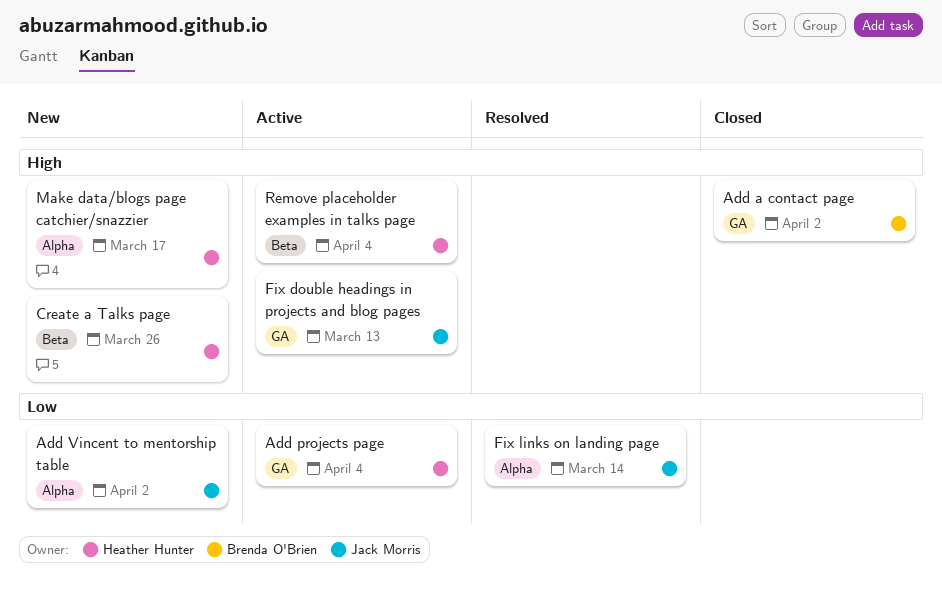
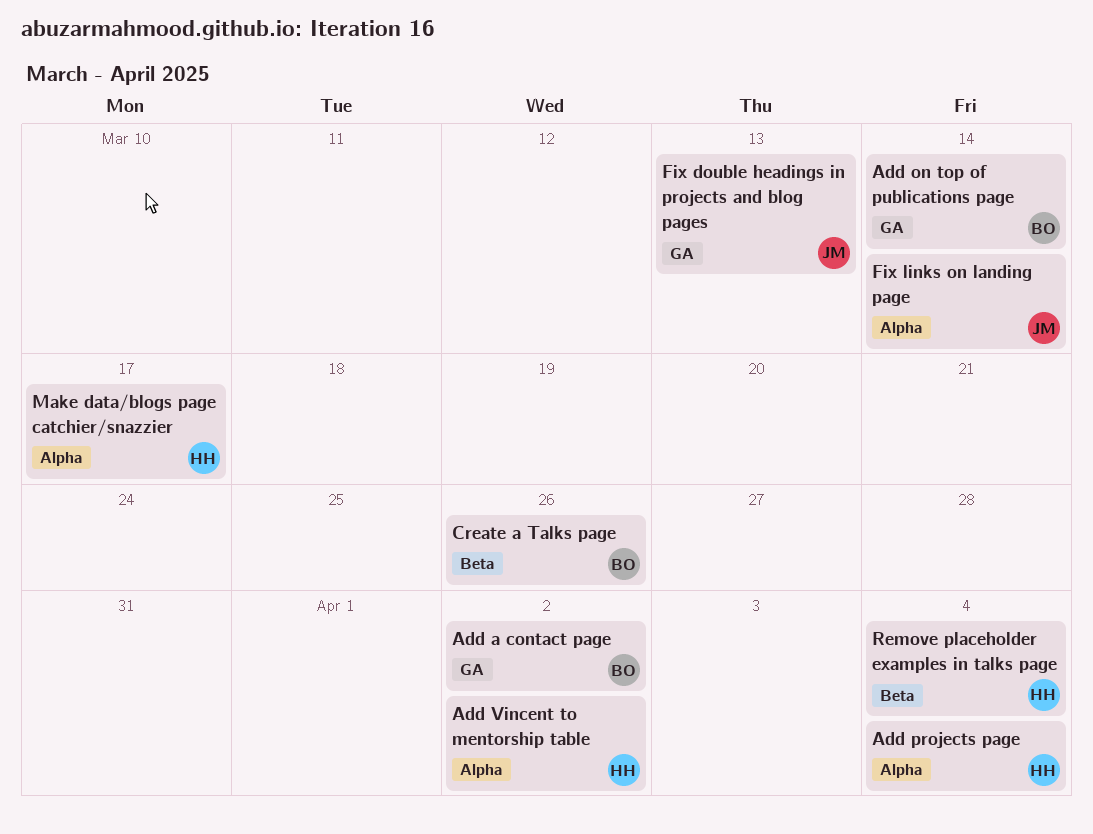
Add on top of publications page: none -> present
Add projects page, label: GA -> Alpha
Add Vincent to mentorship table, owner: Jack Morris -> Heather Hunter
Create a Talks page, owner: Heather Hunter -> Brenda O'Brien

